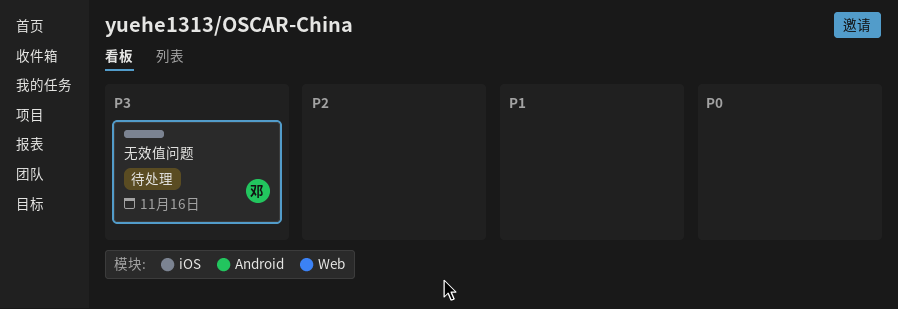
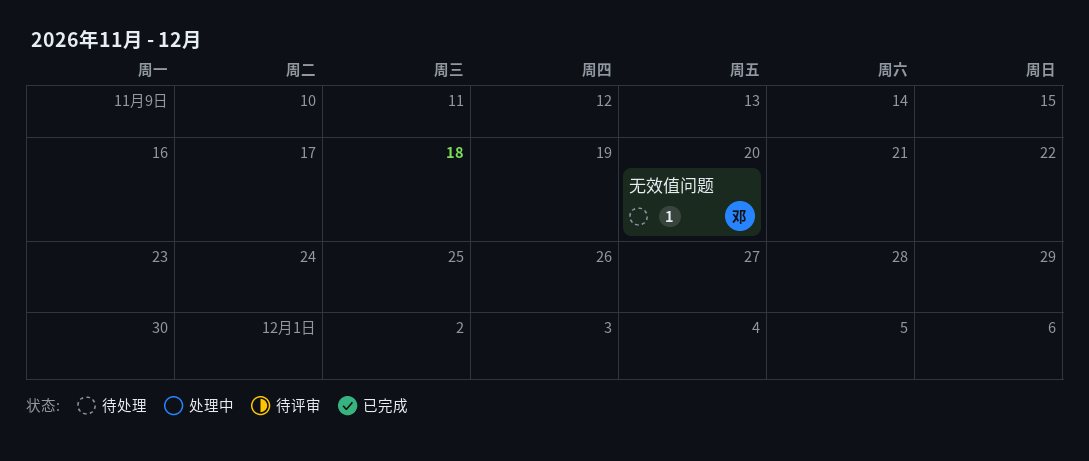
无效值问题, due: Nov 16 -> Nov 20

